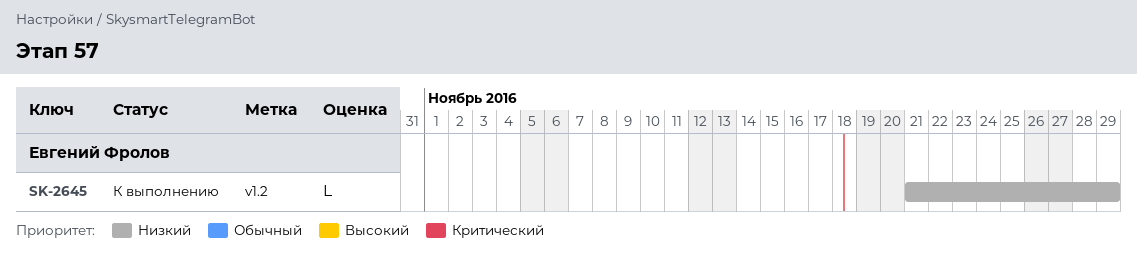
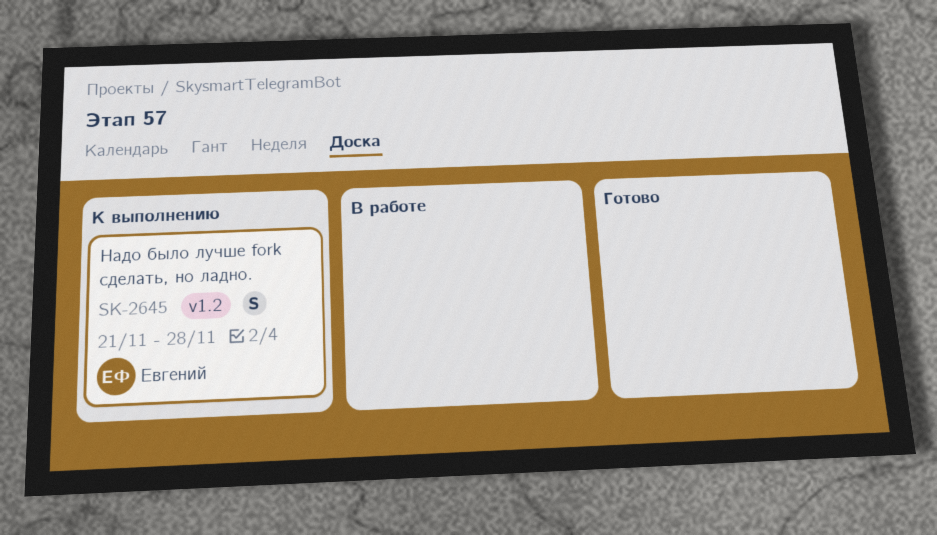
SK-2645, estimate: L -> S
SK-2645, due: Nov 29 -> Nov 28

